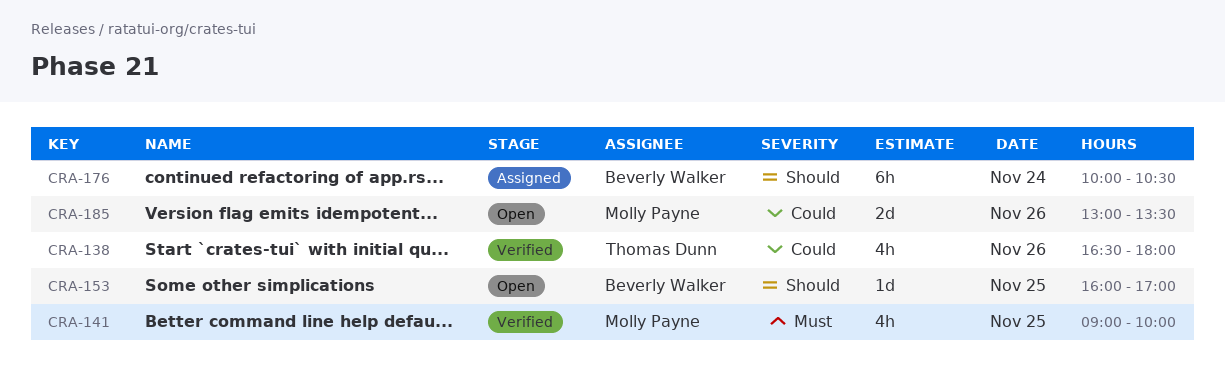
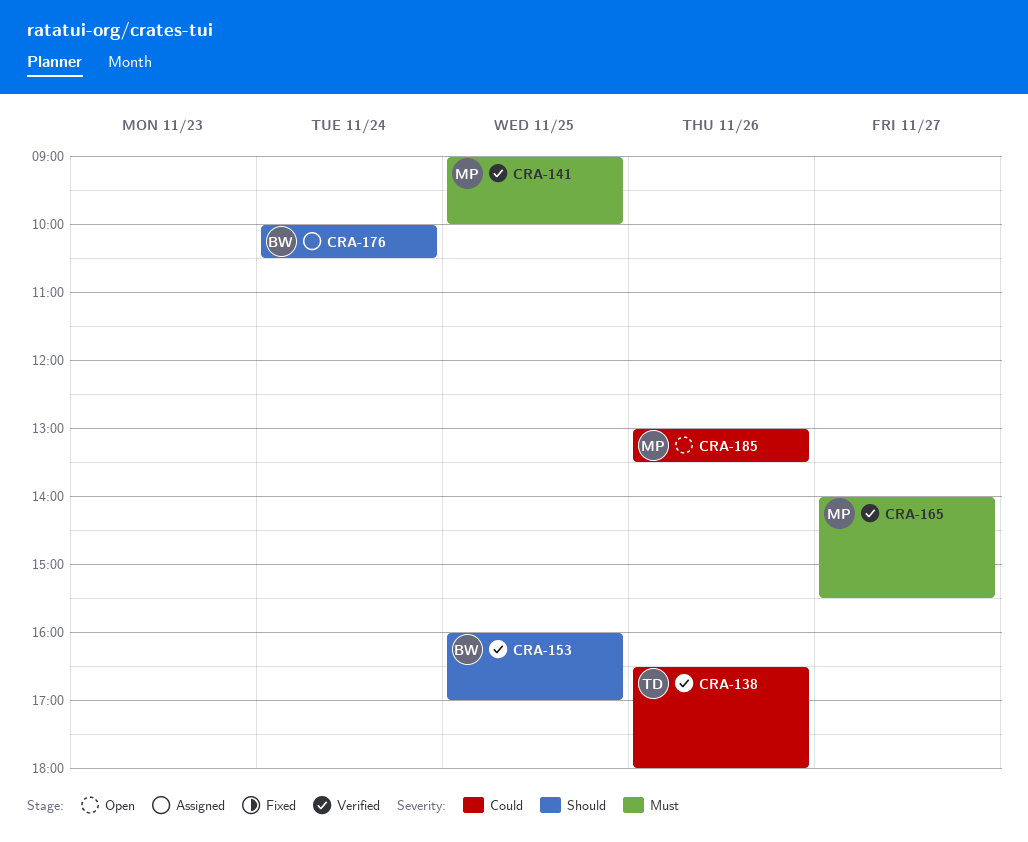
CRA-153, status: Open -> Verified
CRA-165: none -> present

